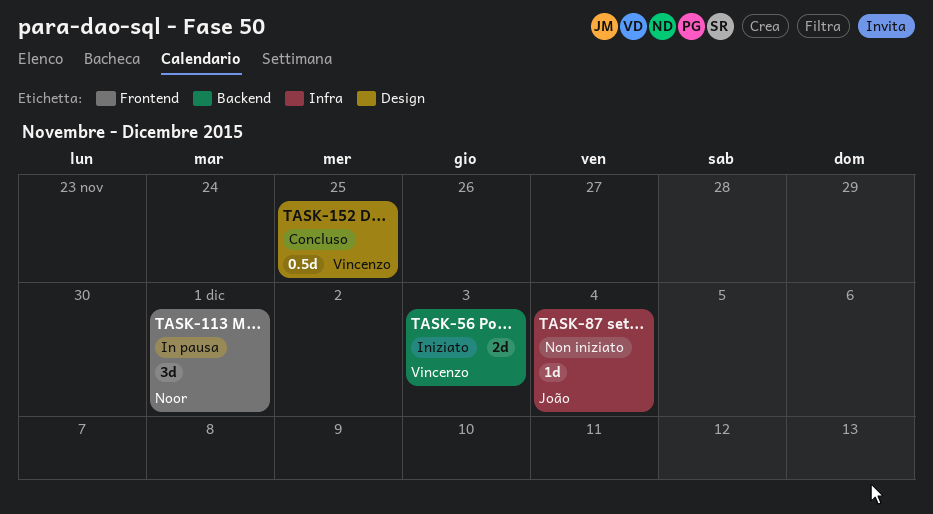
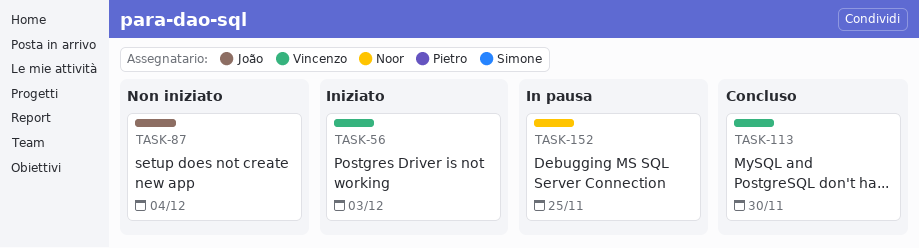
TASK-113, status: In pausa -> Concluso
TASK-113, owner: Noor -> Vincenzo
TASK-113, due: Dec 1 -> Nov 30
TASK-152, status: Concluso -> In pausa
TASK-152, owner: Vincenzo -> Noor

